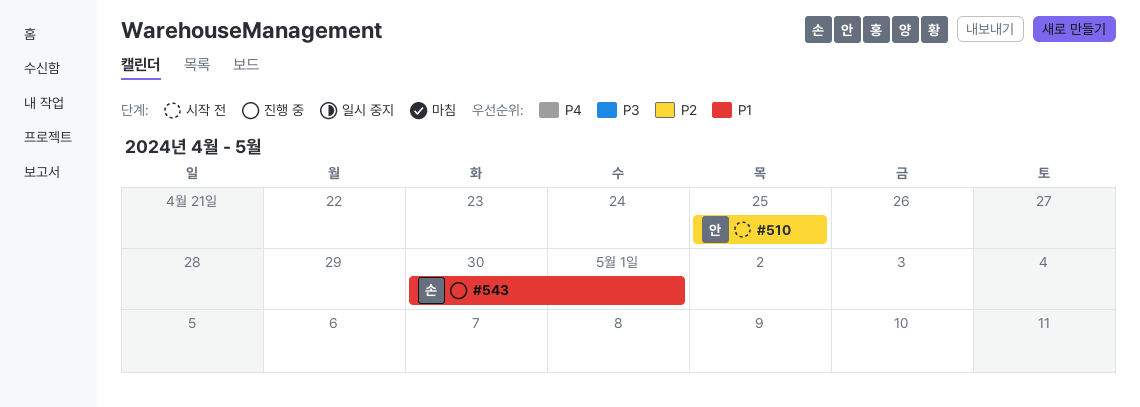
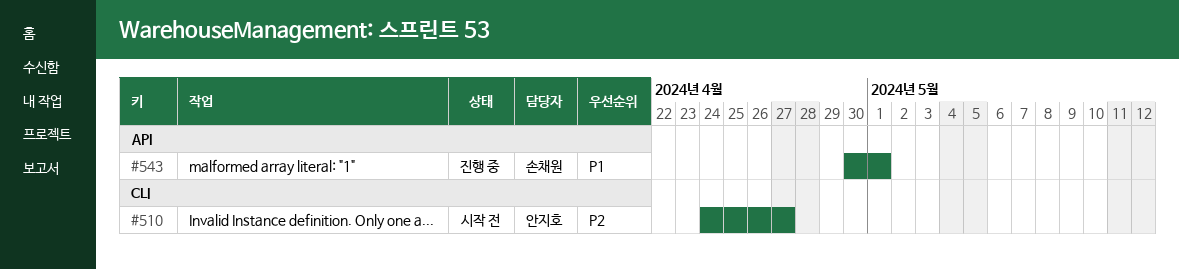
#510, start: Apr 25 -> Apr 24
#510, due: Apr 25 -> Apr 27

